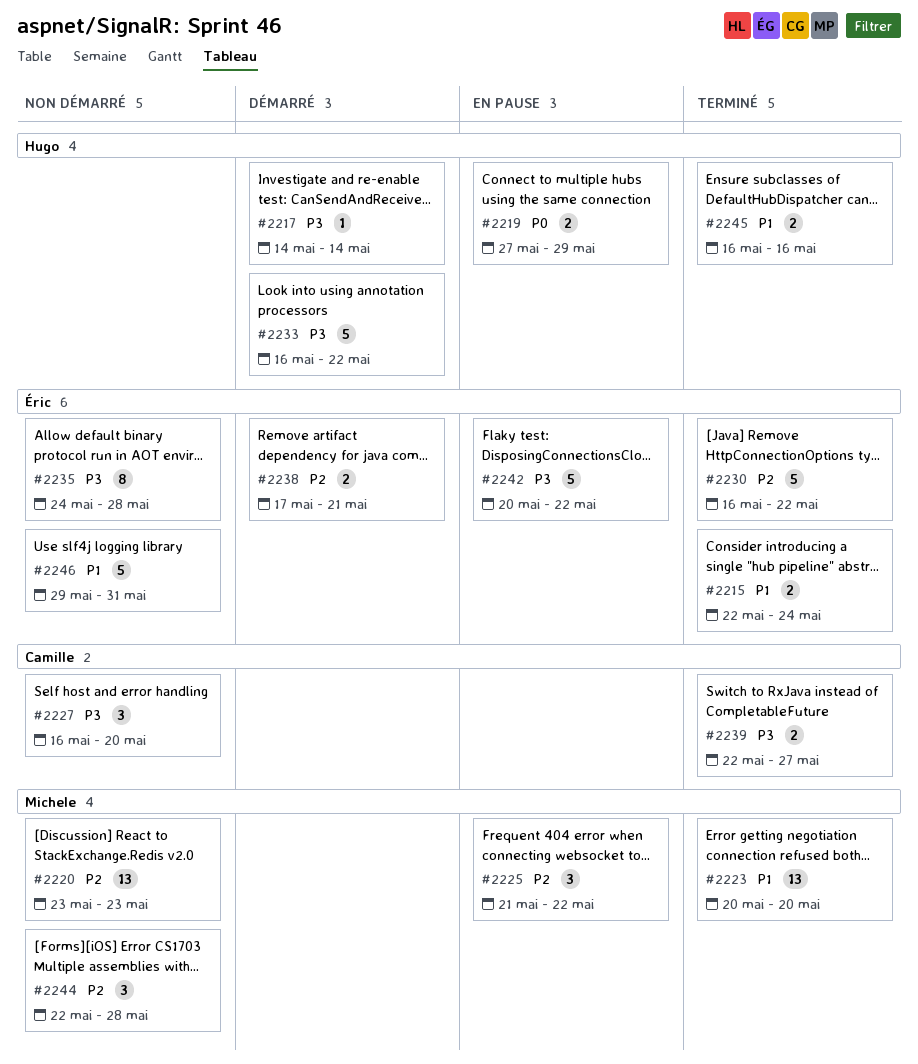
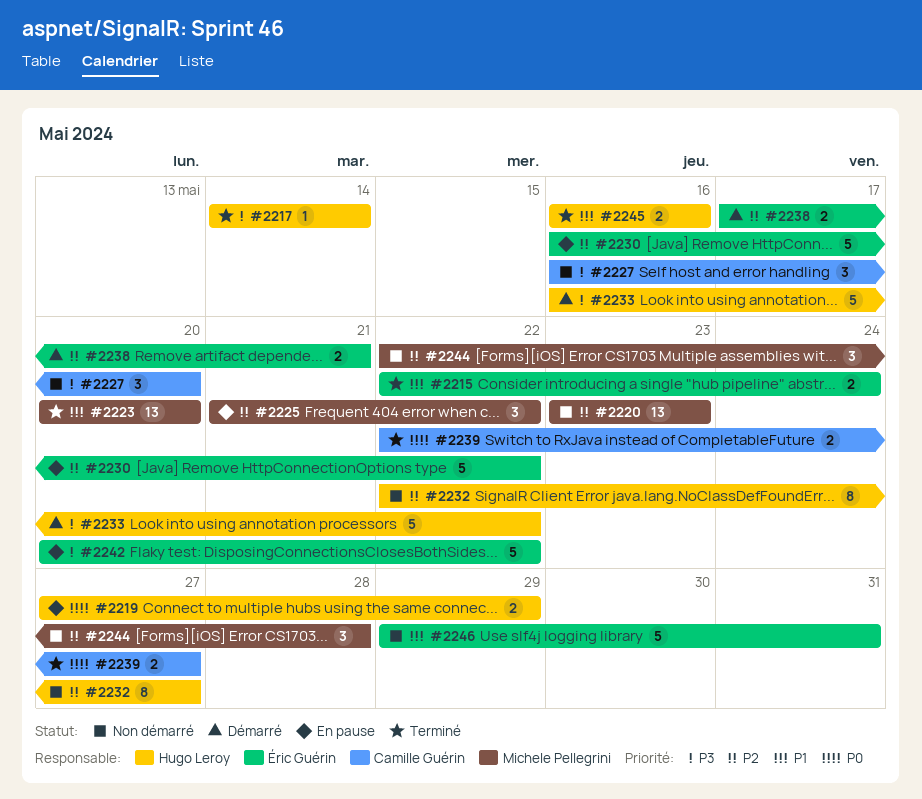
#2217, status: Démarré -> Terminé
#2230, status: Terminé -> En pause
#2232: none -> present
#2235: present -> none
#2239, priority: P3 -> P0

